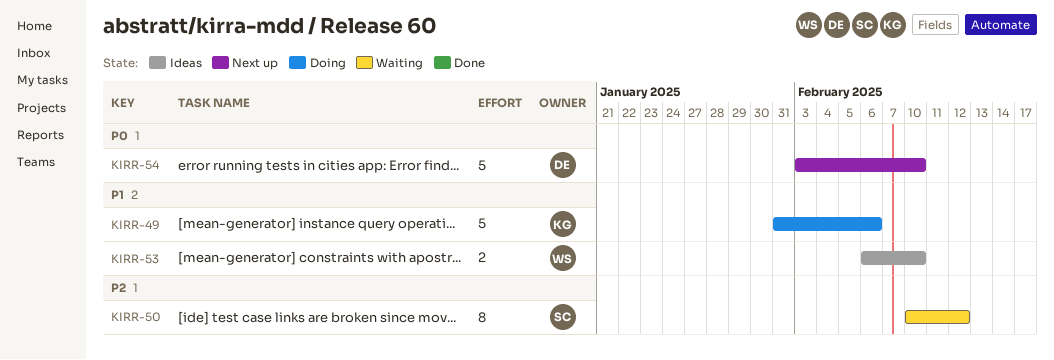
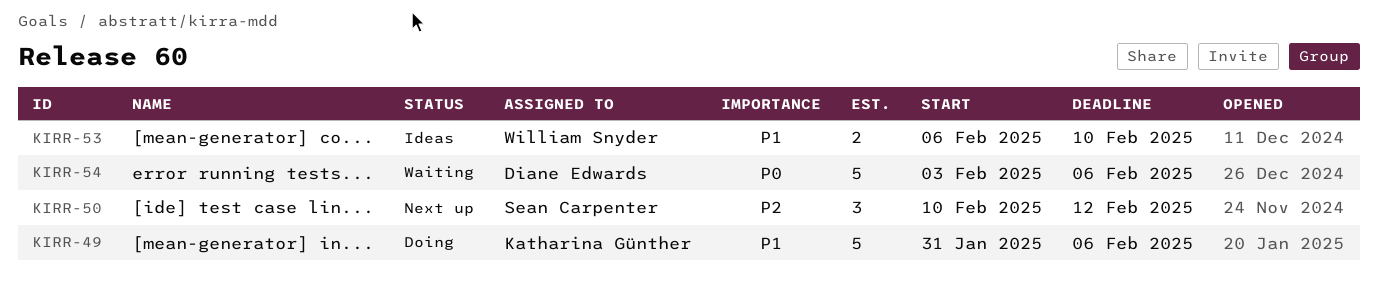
KIRR-50, status: Waiting -> Next up
KIRR-50, estimate: 8 -> 3
KIRR-54, status: Next up -> Waiting
KIRR-54, due: Feb 10 -> Feb 6

